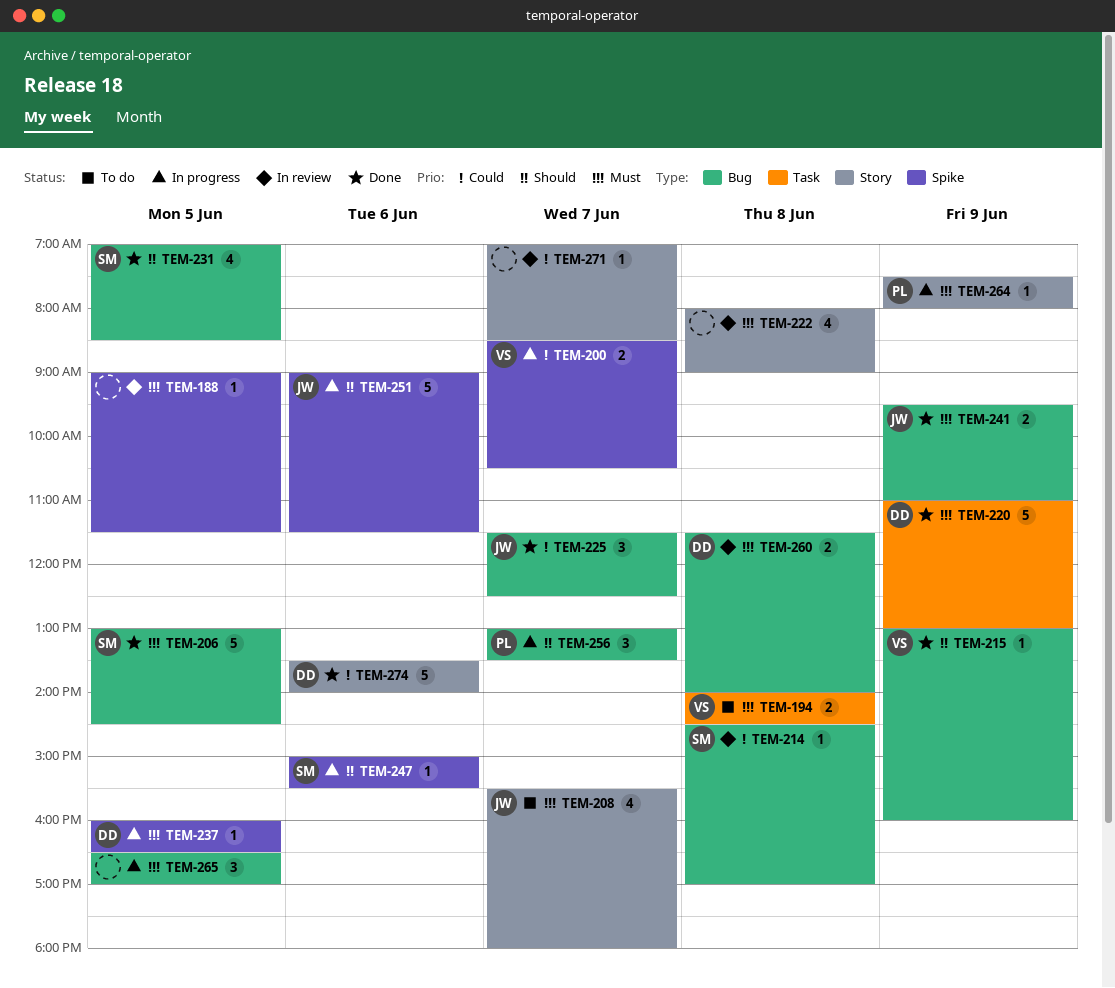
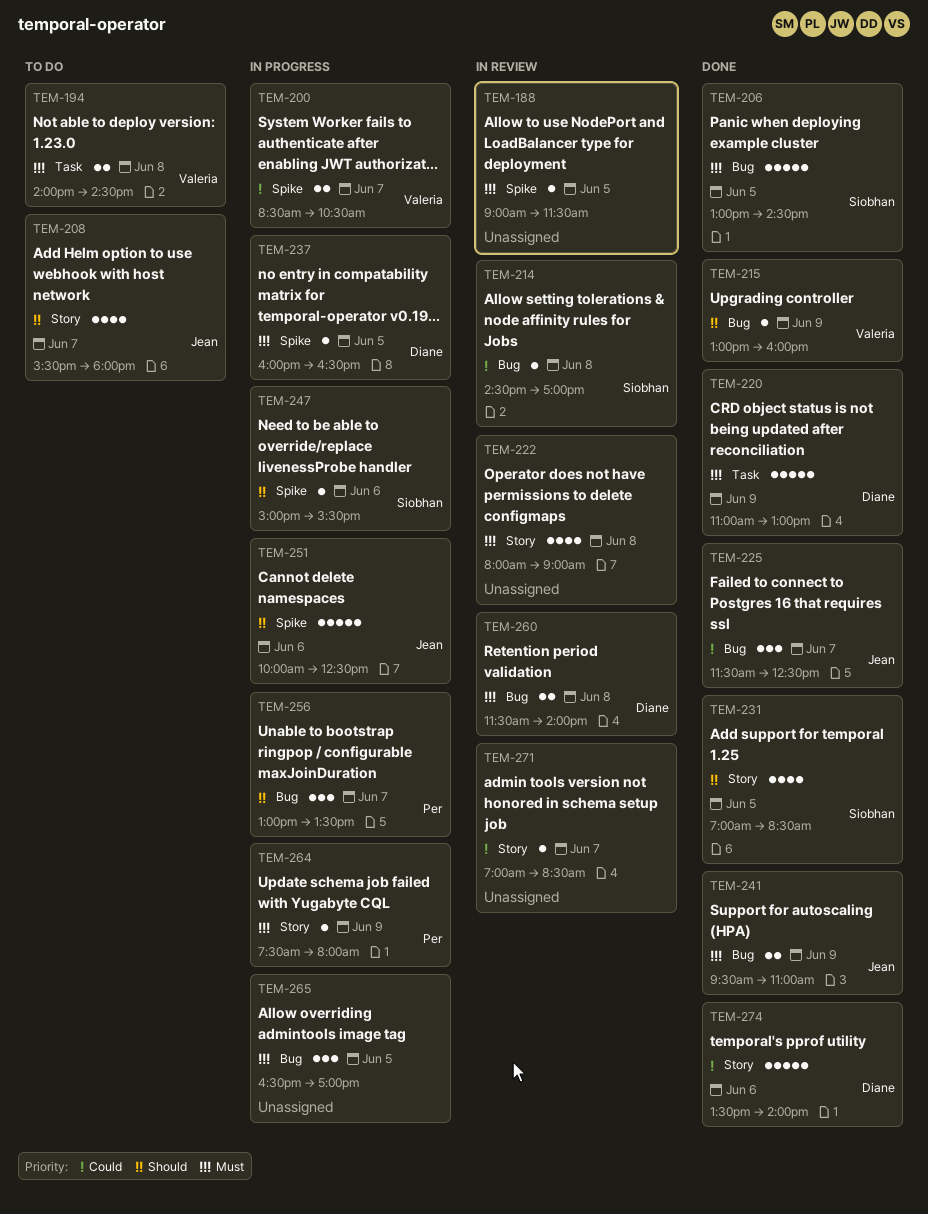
TEM-208, priority: Must -> Should
TEM-231, label: Bug -> Story
TEM-251, begins: 09:00 -> 10:00
TEM-251, ends: 11:30 -> 12:30

